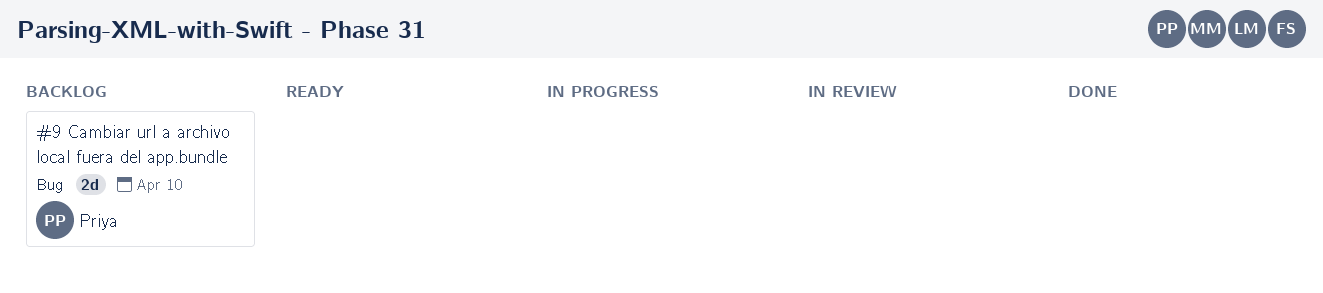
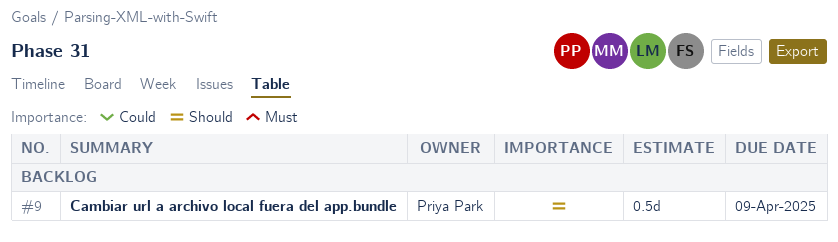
#9, estimate: 2d -> 0.5d
#9, due: Apr 10 -> Apr 9

